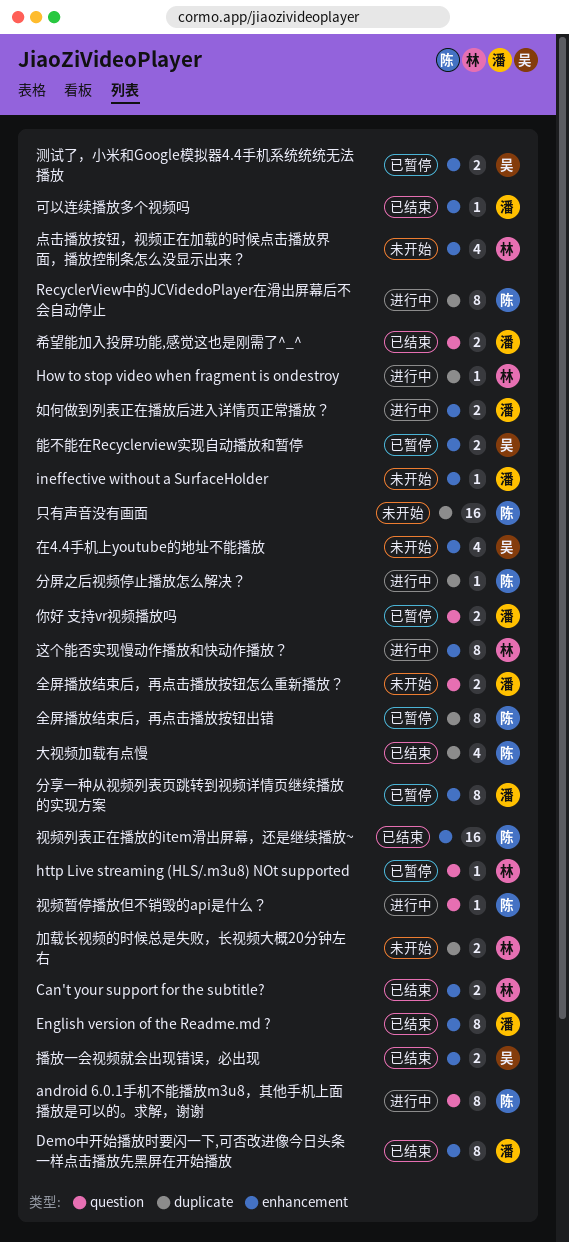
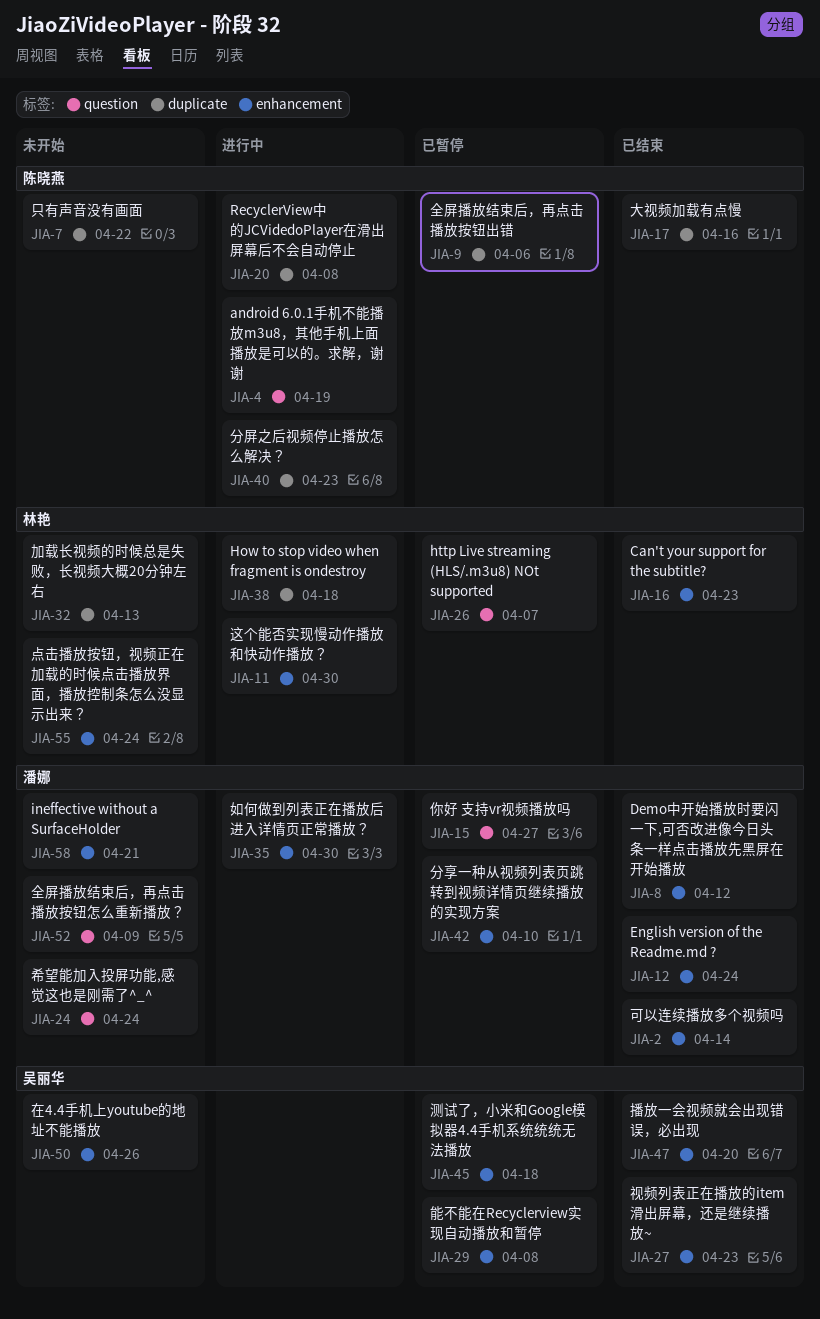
希望能加入投屏功能,感觉这也是刚需了^_^, status: 已结束 -> 未开始
视频列表正在播放的item滑出屏幕，还是继续播放~, owner: 陈晓燕 -> 吴丽华
视频暂停播放但不销毁的api是什么？: present -> none

